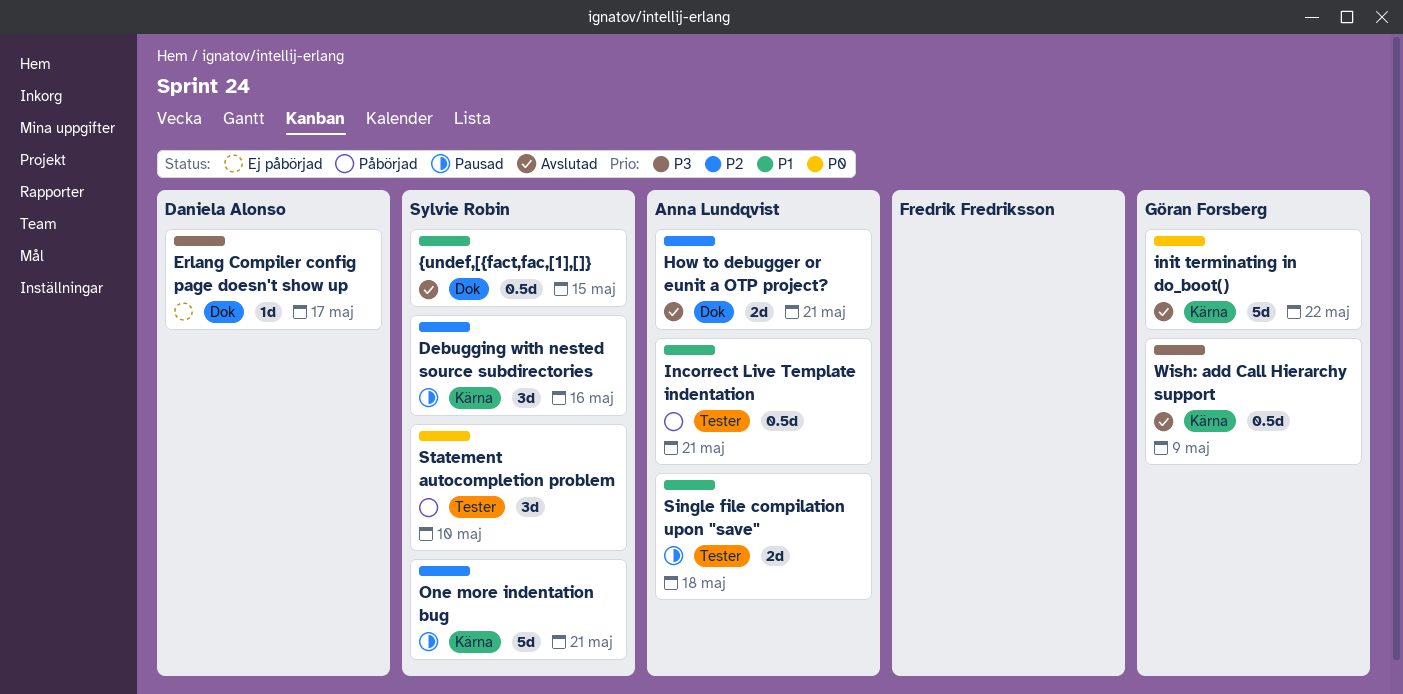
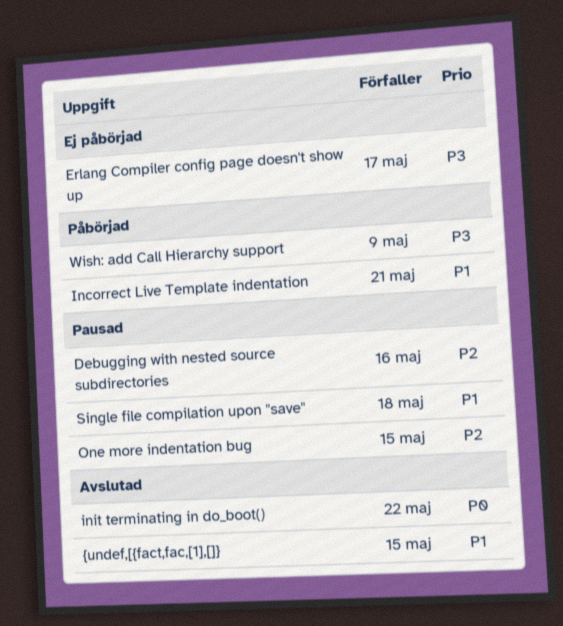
How to debugger or eunit a OTP project?: present -> none
One more indentation bug, due: May 21 -> May 15
Statement autocompletion problem: present -> none
Wish: add Call Hierarchy support, status: Avslutad -> Påbörjad

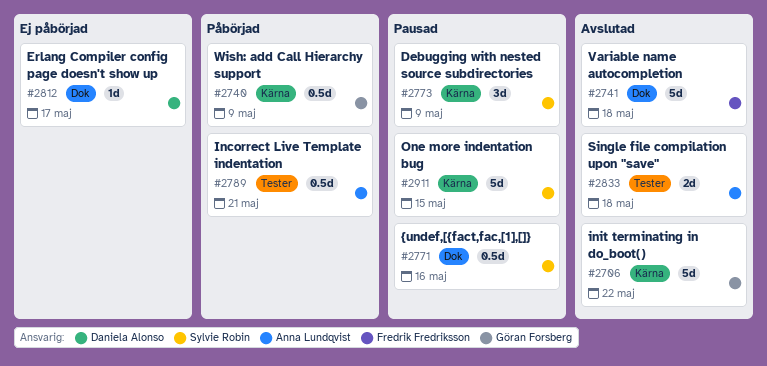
Debugging with nested source subdirectories, due: May 16 -> May 9
Single file compilation upon "save", status: Pausad -> Avslutad
Variable name autocompletion: none -> present
{undef,[{fact,fac,[1],[]}, status: Avslutad -> Pausad
{undef,[{fact,fac,[1],[]}, due: May 15 -> May 16

